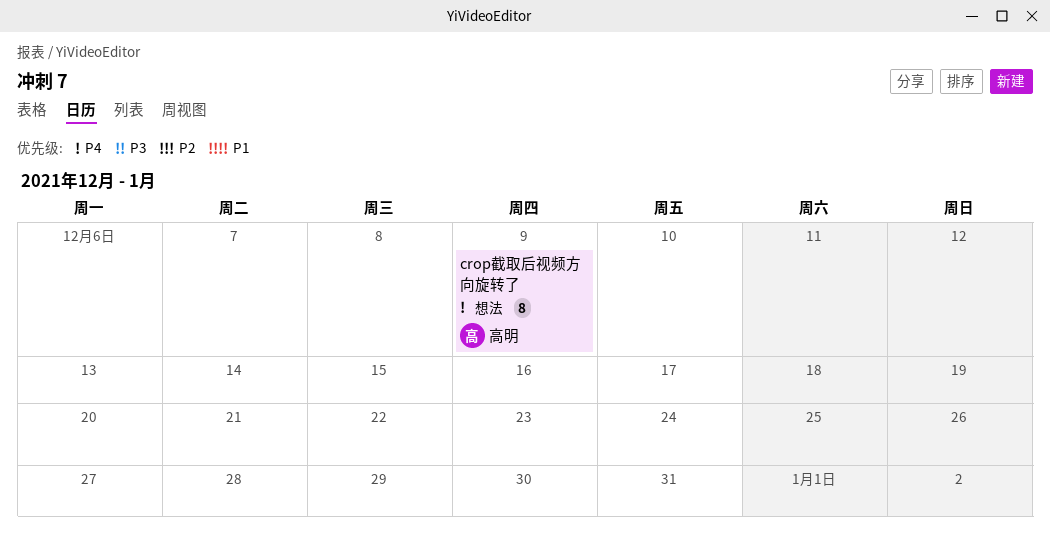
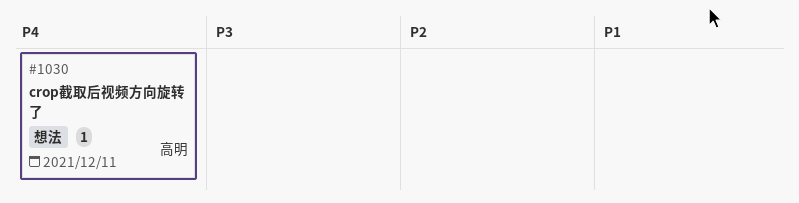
crop截取后视频方向旋转了, estimate: 8 -> 1
crop截取后视频方向旋转了, due: Dec 9 -> Dec 11

